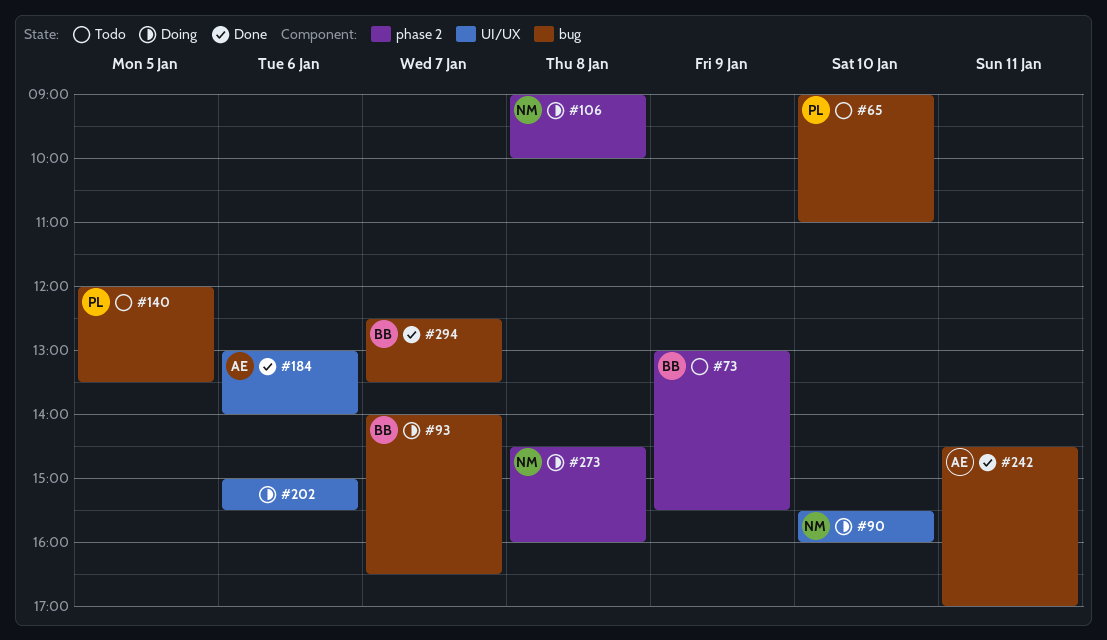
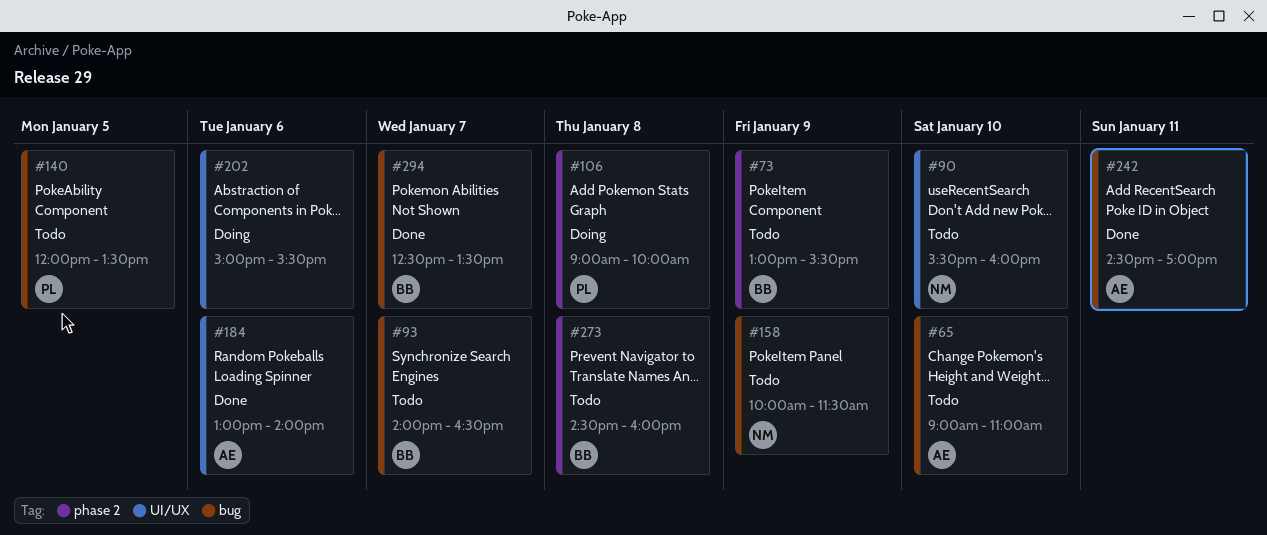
#65, owner: PL -> AE
#90, status: Doing -> Todo
#93, status: Doing -> Todo
#106, owner: NM -> PL
#158: none -> present
#273, status: Doing -> Todo
#273, owner: NM -> BB

